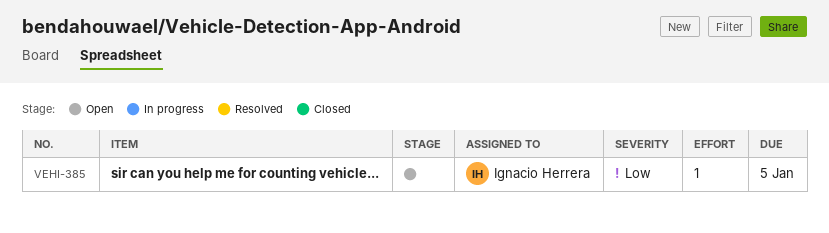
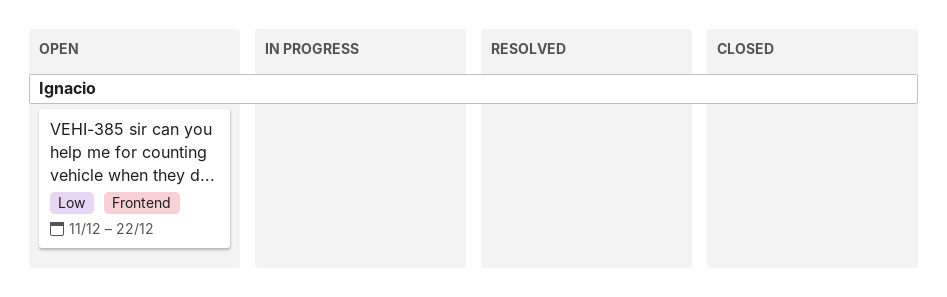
VEHI-385, due: Jan 5 -> Dec 22

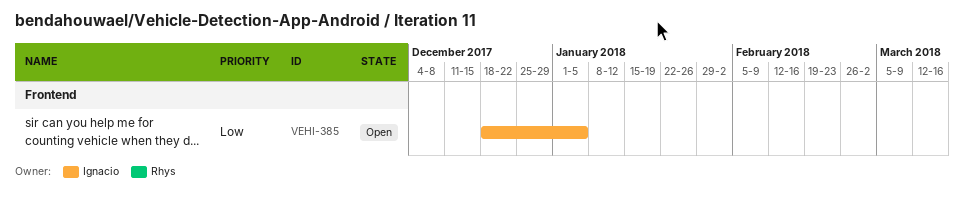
VEHI-385, start: Dec 11 -> Dec 18
VEHI-385, due: Dec 22 -> Jan 5

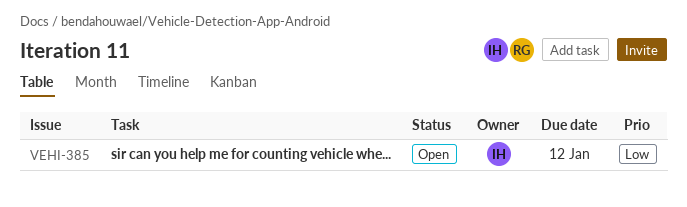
VEHI-385, due: Jan 5 -> Jan 12

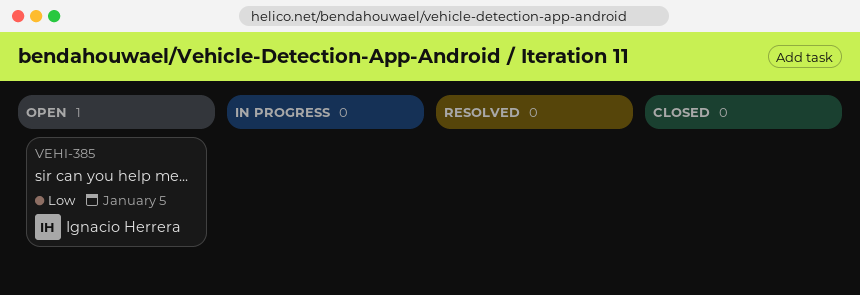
VEHI-385, due: Jan 12 -> Jan 5

